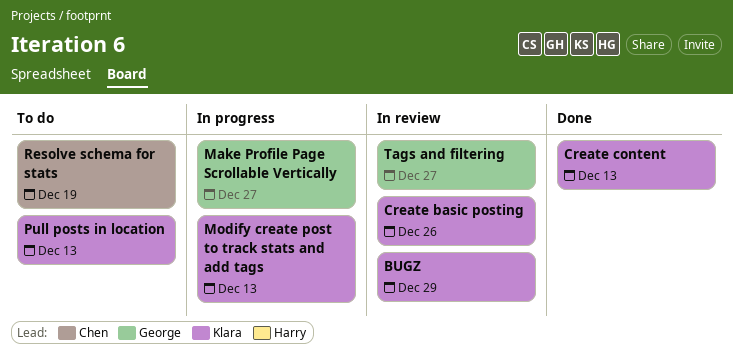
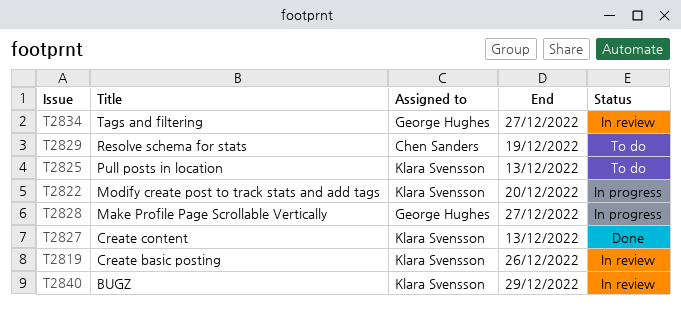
Modify create post to track stats and add tags, due: Dec 13 -> Dec 20

